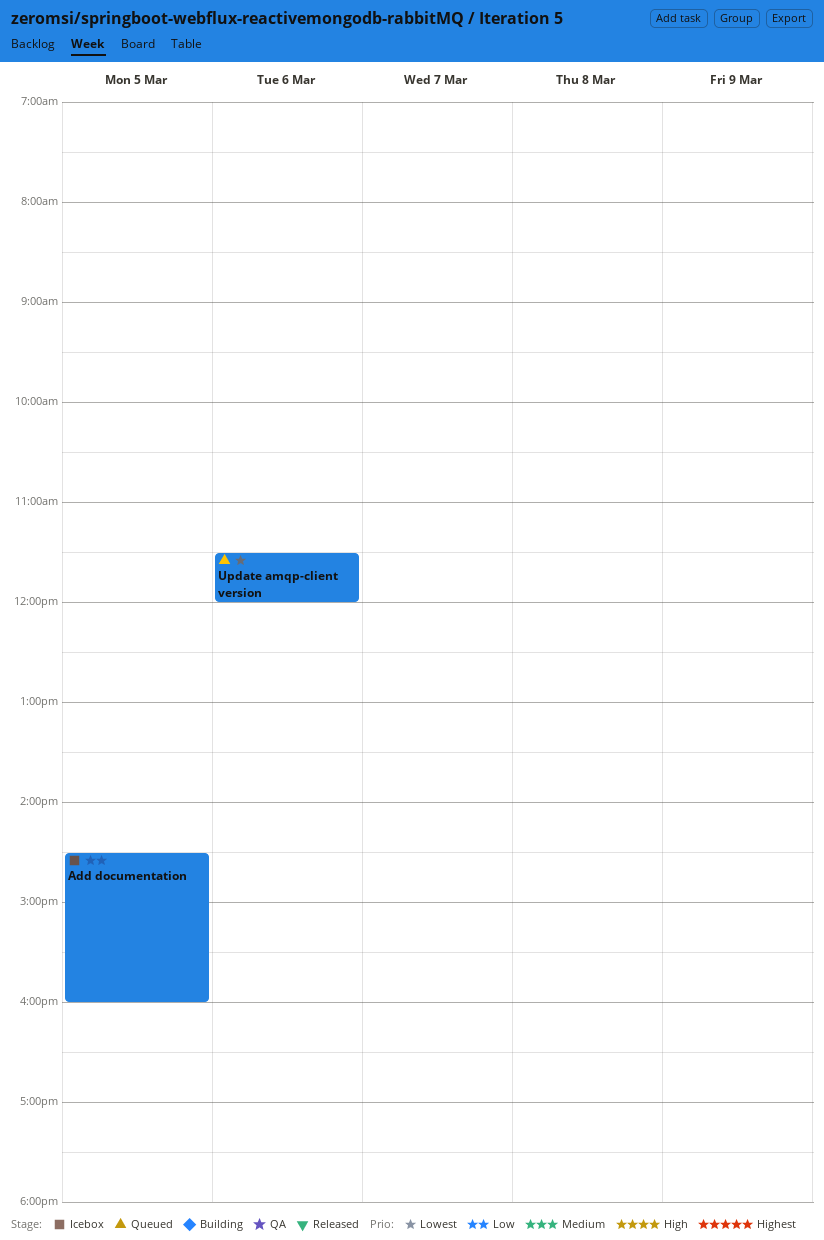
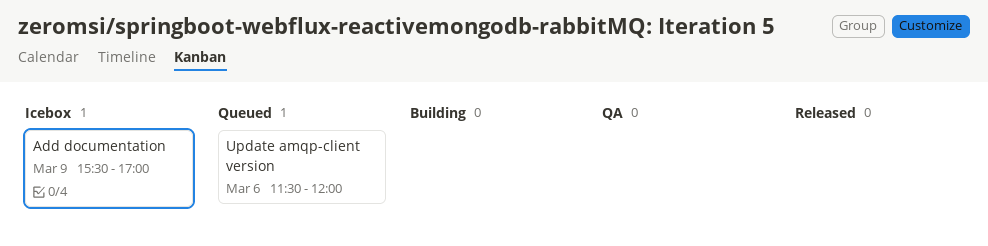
Add documentation, day: Mar 5 -> Mar 9
Add documentation, begins: 14:30 -> 15:30
Add documentation, ends: 16:00 -> 17:00

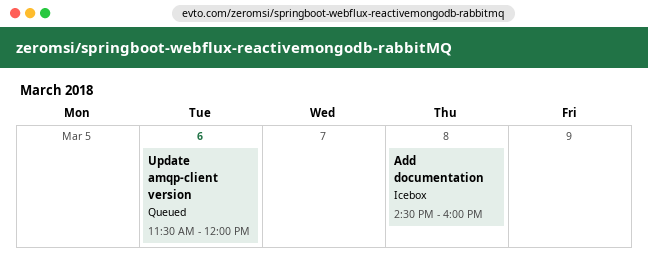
Add documentation, day: Mar 9 -> Mar 8
Add documentation, begins: 15:30 -> 14:30
Add documentation, ends: 17:00 -> 16:00

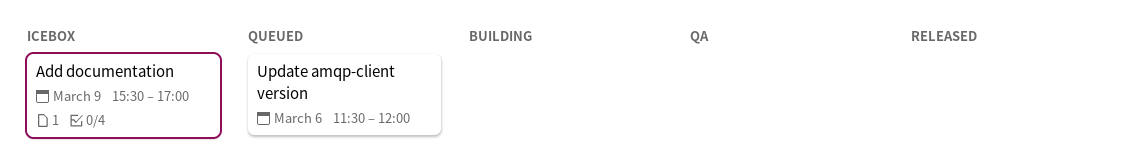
Add documentation, day: Mar 8 -> Mar 9
Add documentation, begins: 14:30 -> 15:30
Add documentation, ends: 16:00 -> 17:00

